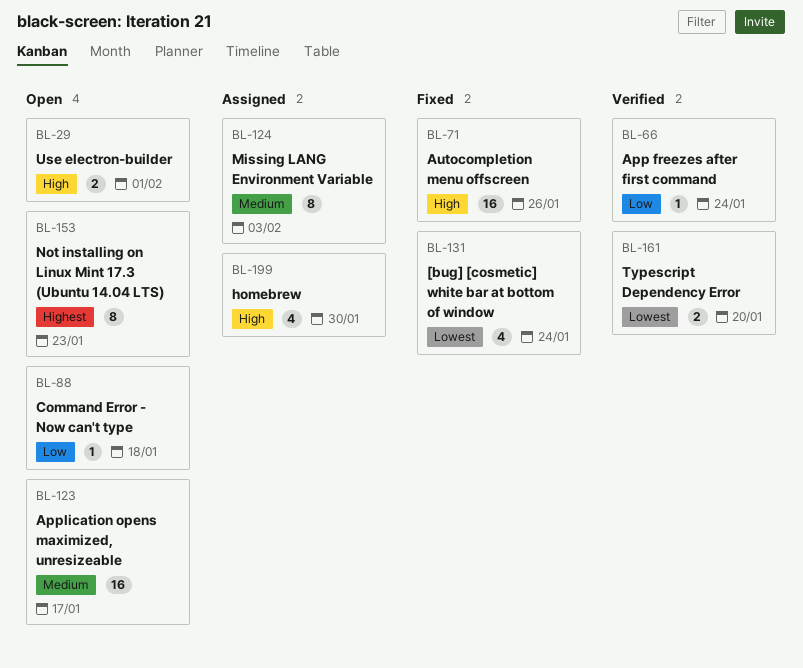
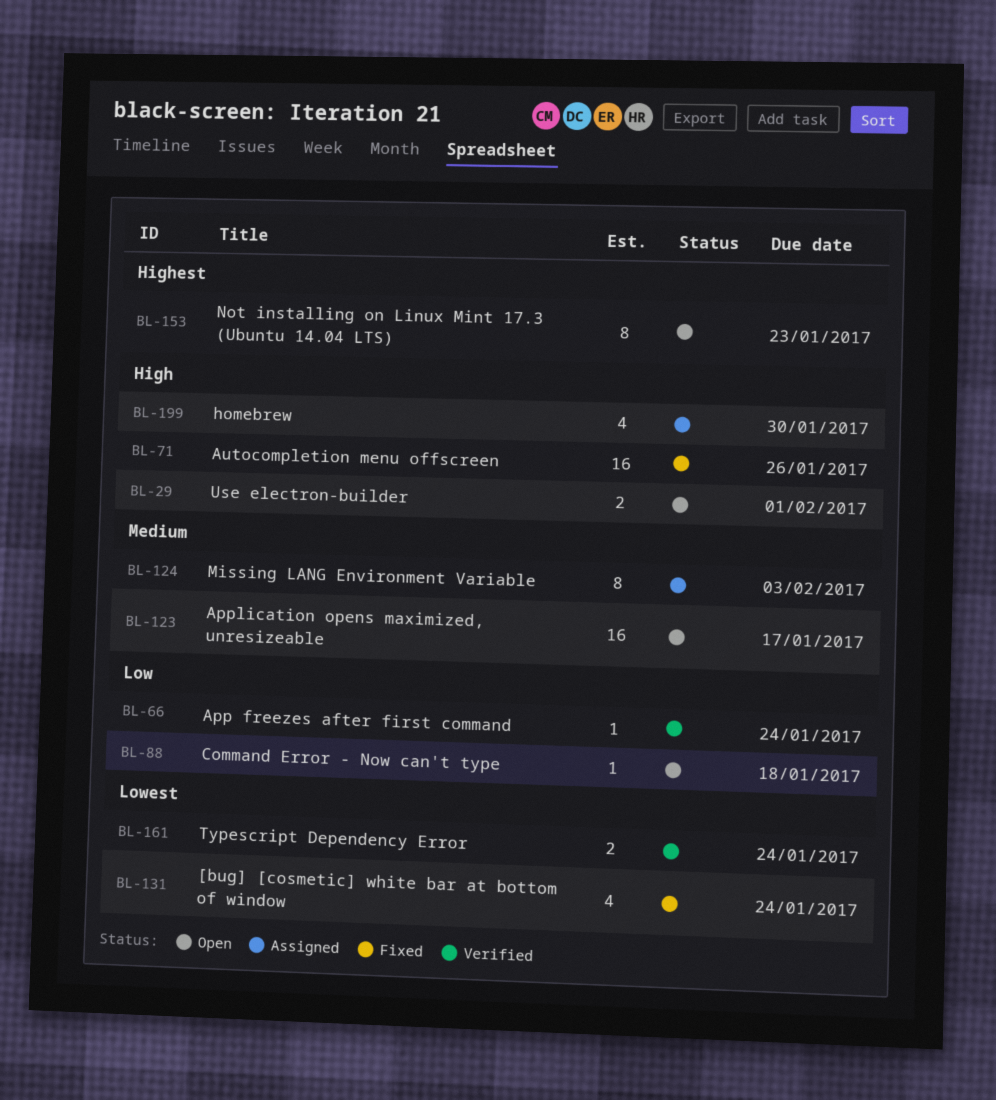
BL-161, due: Jan 20 -> Jan 24

